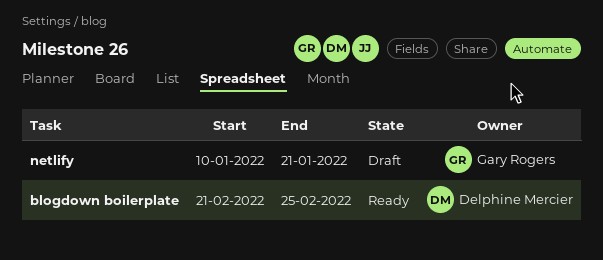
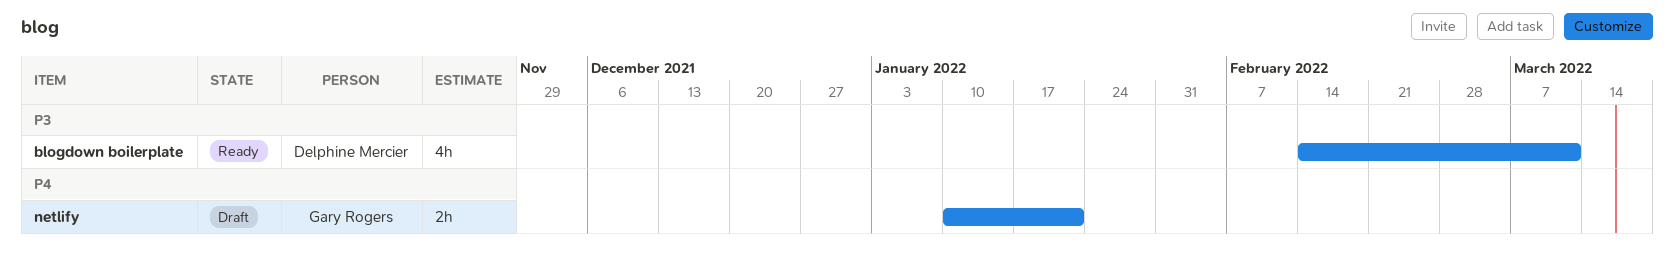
blogdown boilerplate, start: Feb 21 -> Feb 14
blogdown boilerplate, due: Feb 25 -> Mar 11

